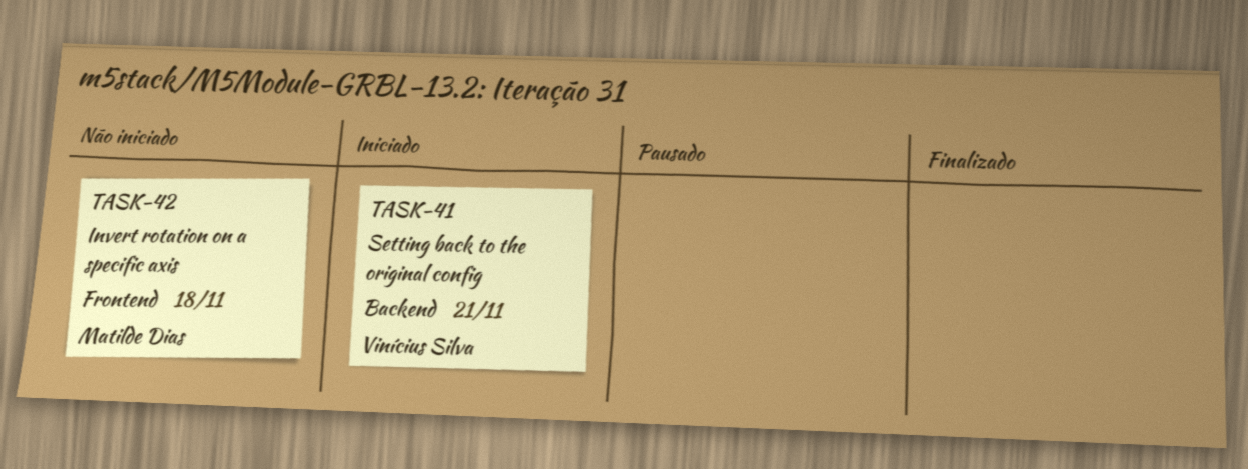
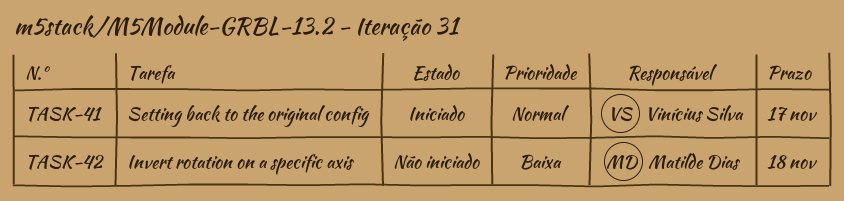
TASK-41, due: Nov 21 -> Nov 17

